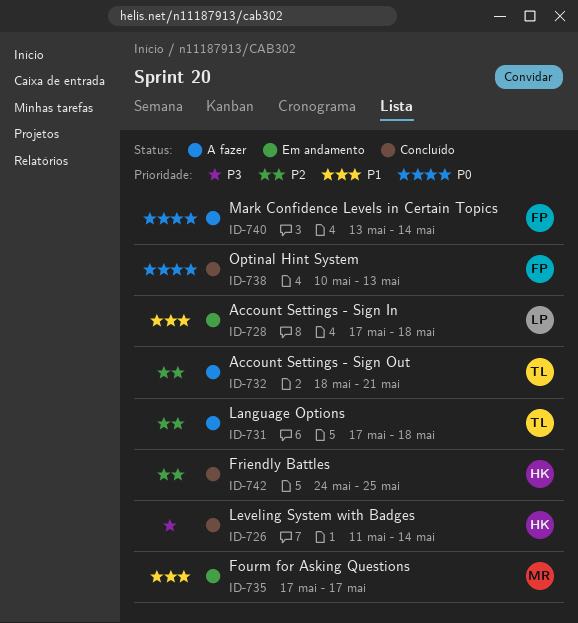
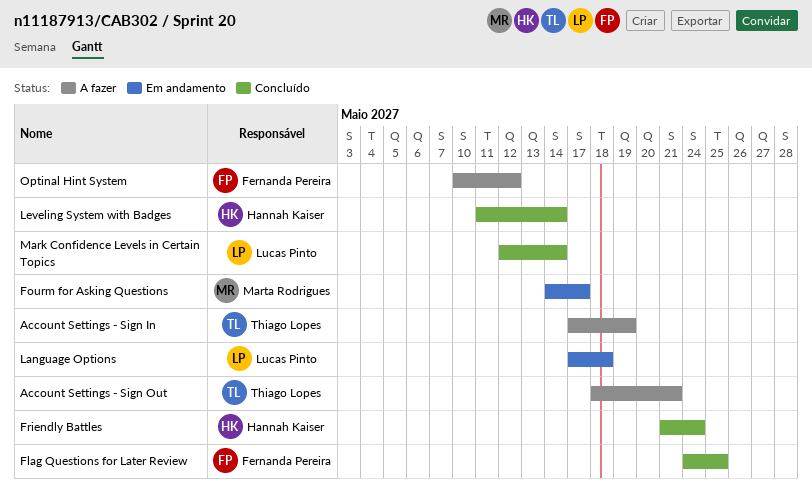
Account Settings - Sign In, status: Em andamento -> A fazer
Account Settings - Sign In, owner: Lucas Pinto -> Thiago Lopes
Account Settings - Sign In, due: May 18 -> May 19
Flag Questions for Later Review: none -> present
Fourm for Asking Questions, start: May 17 -> May 14
Friendly Battles, start: May 24 -> May 21
Friendly Battles, due: May 25 -> May 24
Language Options, status: A fazer -> Em andamento
Language Options, owner: Thiago Lopes -> Lucas Pinto
Mark Confidence Levels in Certain Topics, status: A fazer -> Concluído
Mark Confidence Levels in Certain Topics, owner: Fernanda Pereira -> Lucas Pinto
Mark Confidence Levels in Certain Topics, start: May 13 -> May 12
Optinal Hint System, status: Concluído -> A fazer
Optinal Hint System, due: May 13 -> May 12

